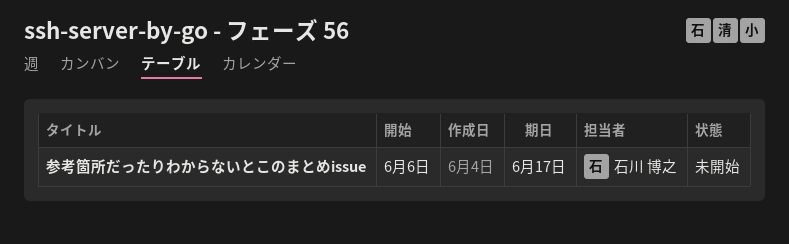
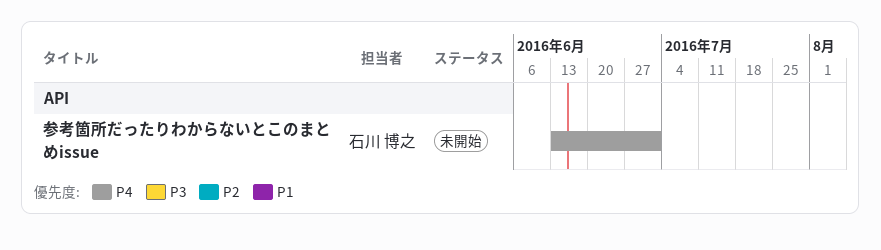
参考箇所だったりわからないとこのまとめissue, start: Jun 6 -> Jun 13
参考箇所だったりわからないとこのまとめissue, due: Jun 17 -> Jul 1

